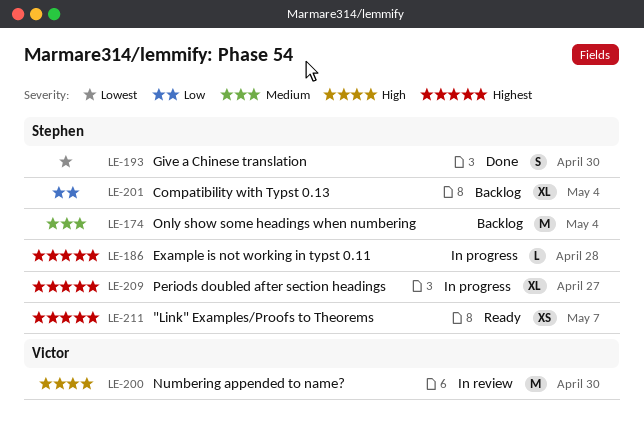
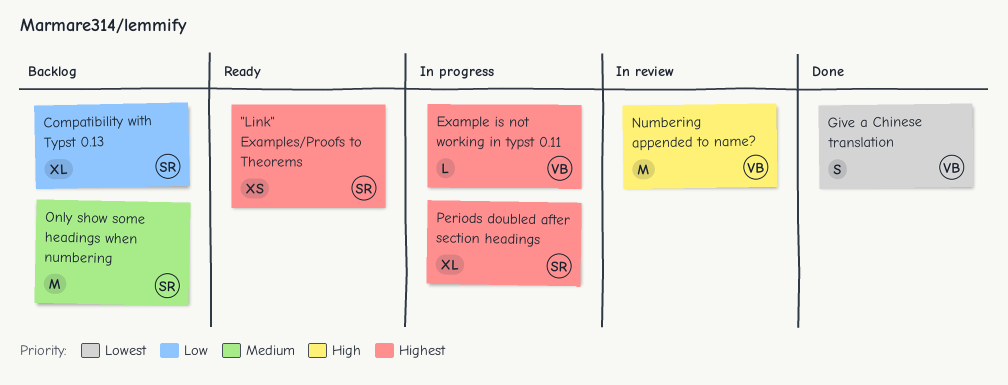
Example is not working in typst 0.11, owner: Stephen -> Victor
Give a Chinese translation, owner: Stephen -> Victor

